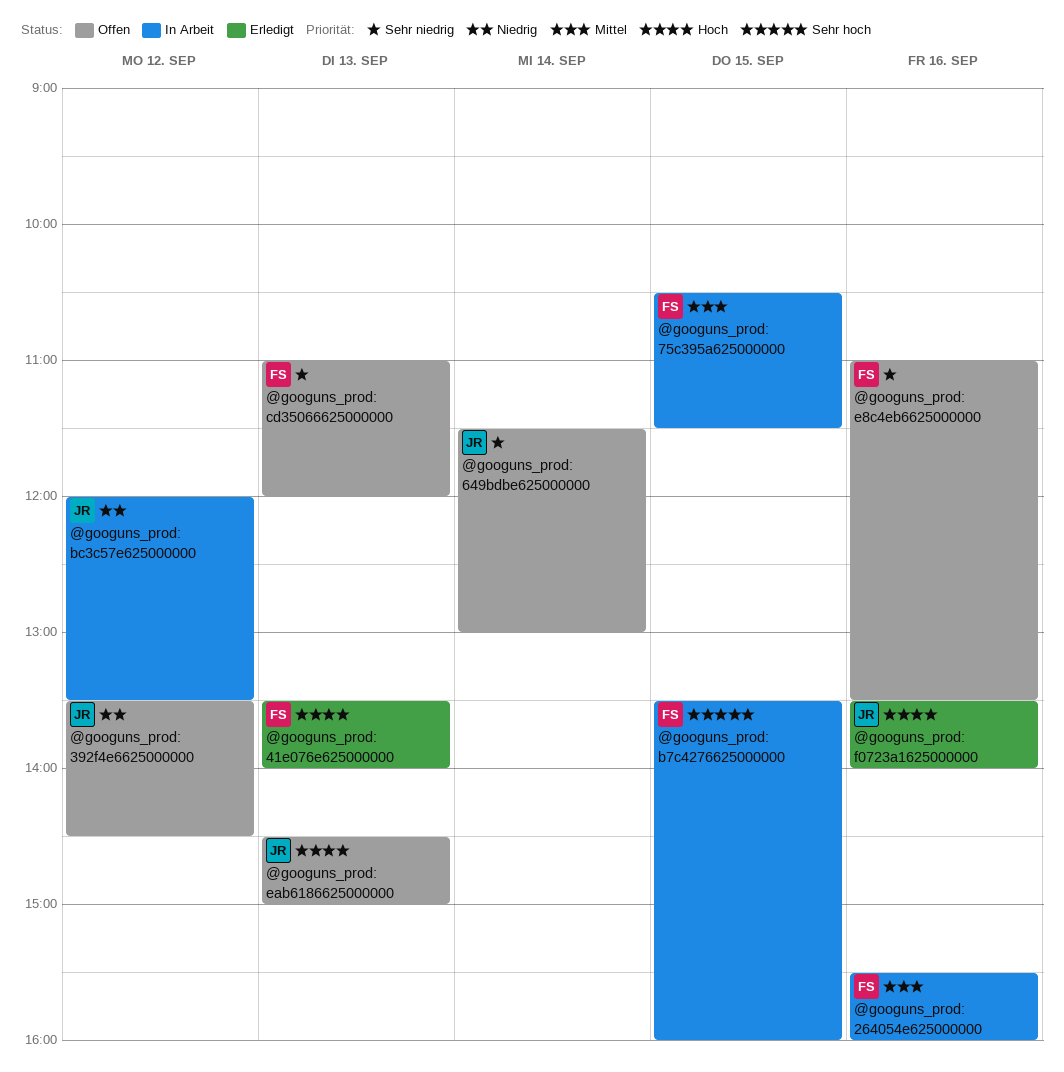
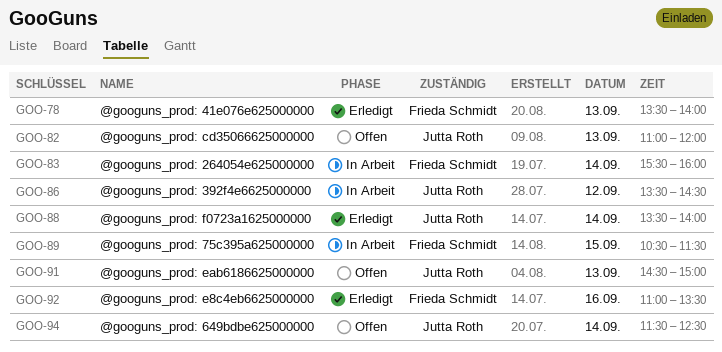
@googuns_prod: 264054e625000000, day: Sep 16 -> Sep 14
@googuns_prod: 392f4e6625000000, status: Offen -> In Arbeit
@googuns_prod: 649bdbe625000000, ends: 13:00 -> 12:30
@googuns_prod: b7c4276625000000: present -> none
@googuns_prod: bc3c57e625000000: present -> none
@googuns_prod: cd35066625000000, owner: Frieda Schmidt -> Jutta Roth
@googuns_prod: e8c4eb6625000000, status: Offen -> Erledigt
@googuns_prod: f0723a1625000000, day: Sep 16 -> Sep 14

